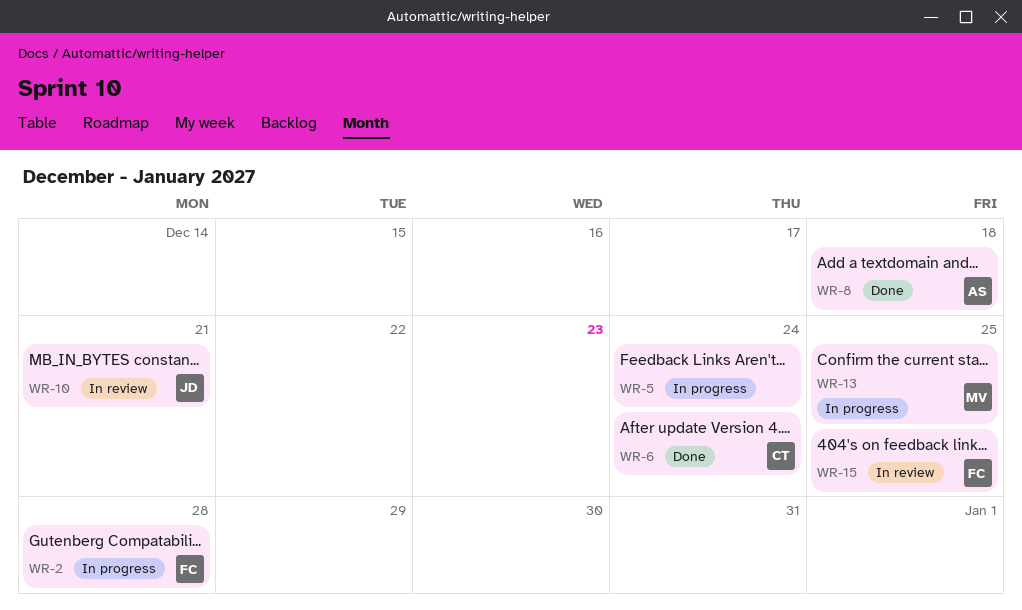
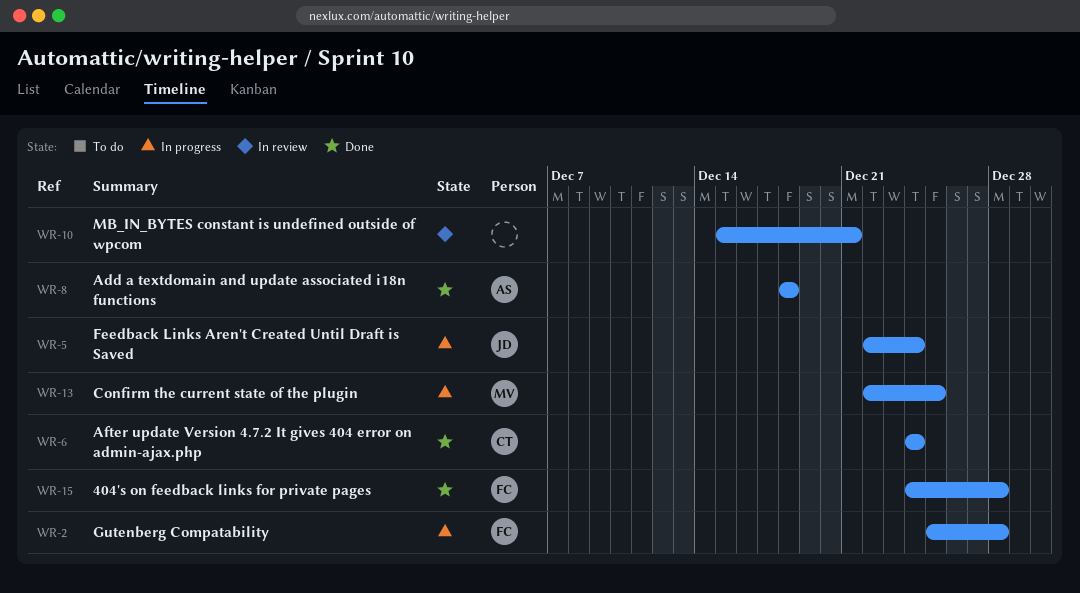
WR-5, owner: none -> JD
WR-10, owner: JD -> none
WR-15, status: In review -> Done
WR-15, due: Dec 25 -> Dec 28

